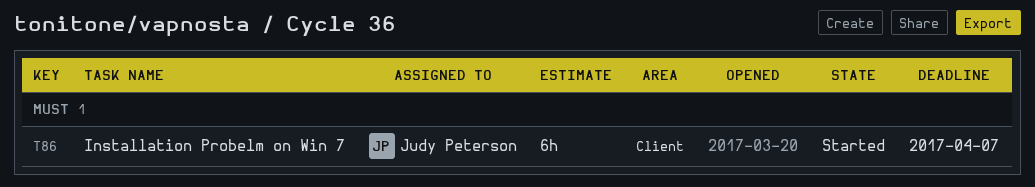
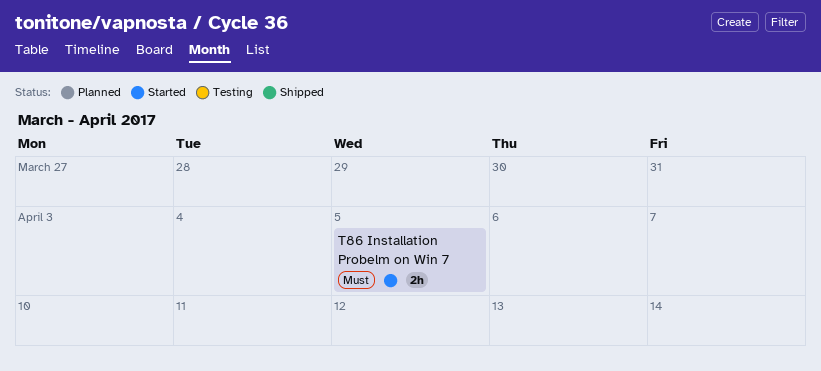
T86, estimate: 6h -> 2h
T86, due: Apr 7 -> Apr 5

